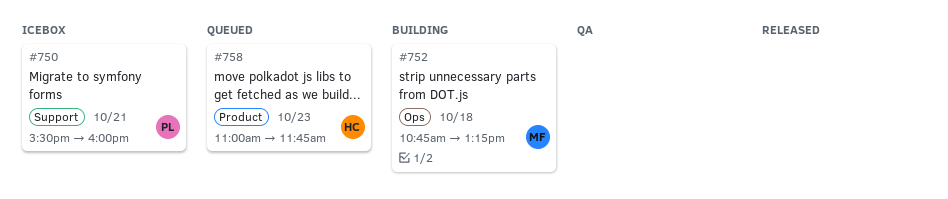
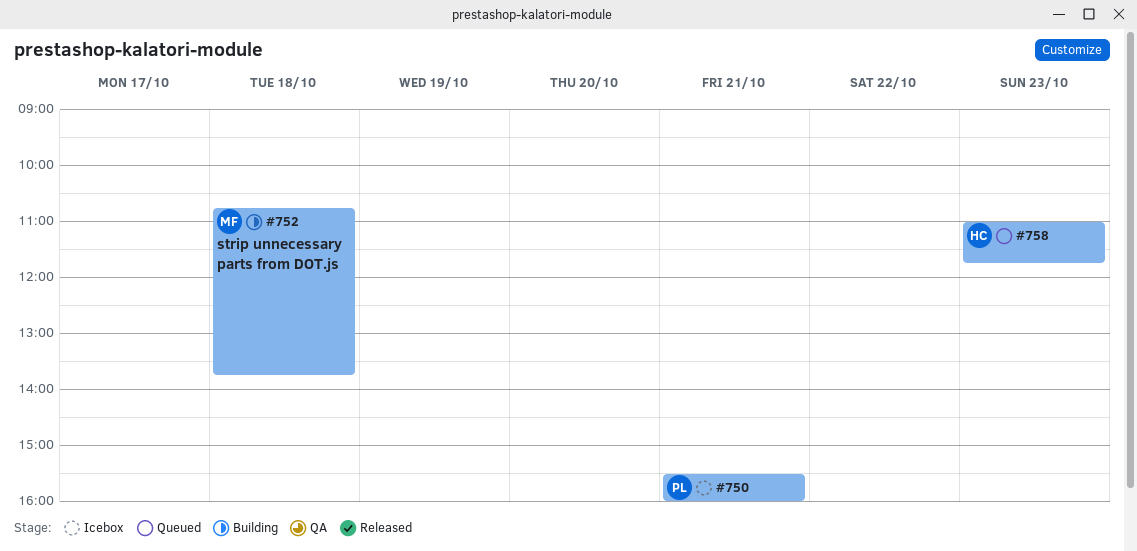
#752, ends: 13:15 -> 13:45

